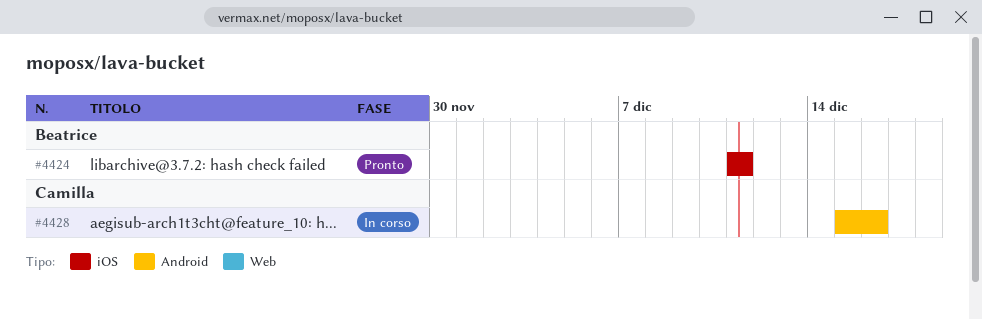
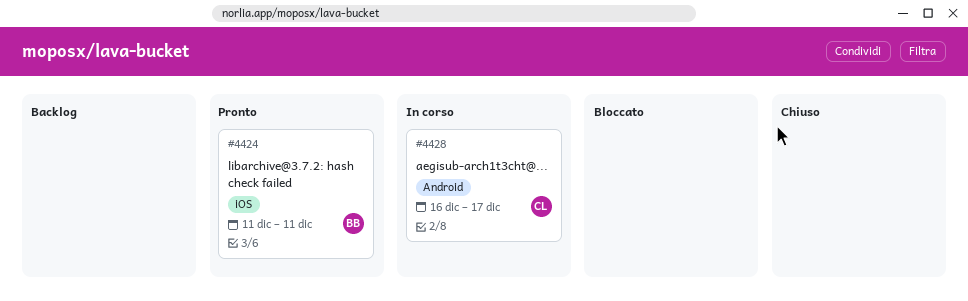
#4428, start: Dec 15 -> Dec 16
#4428, due: Dec 16 -> Dec 17

